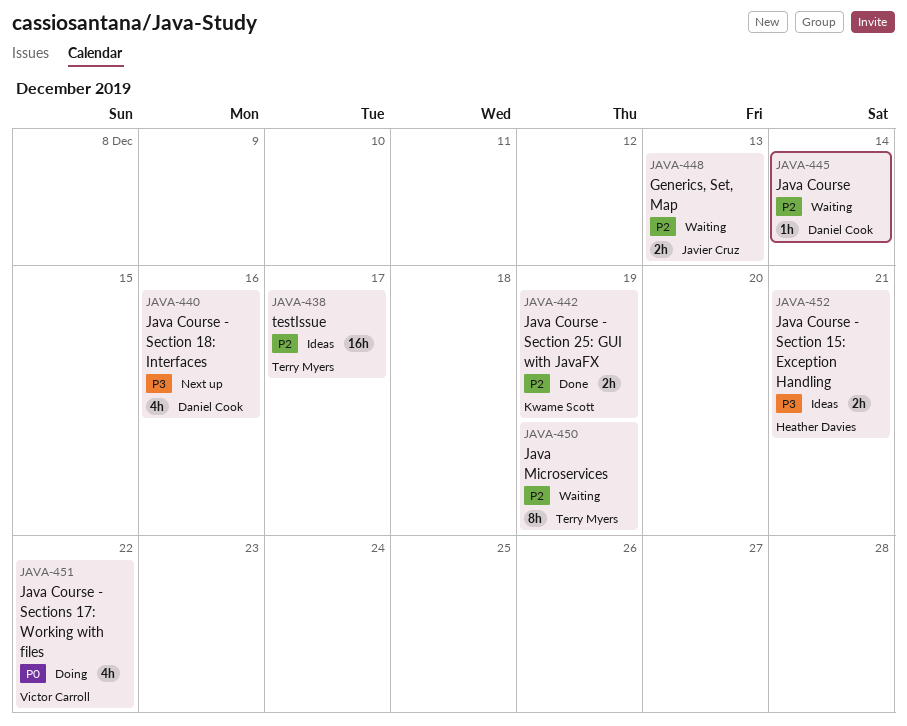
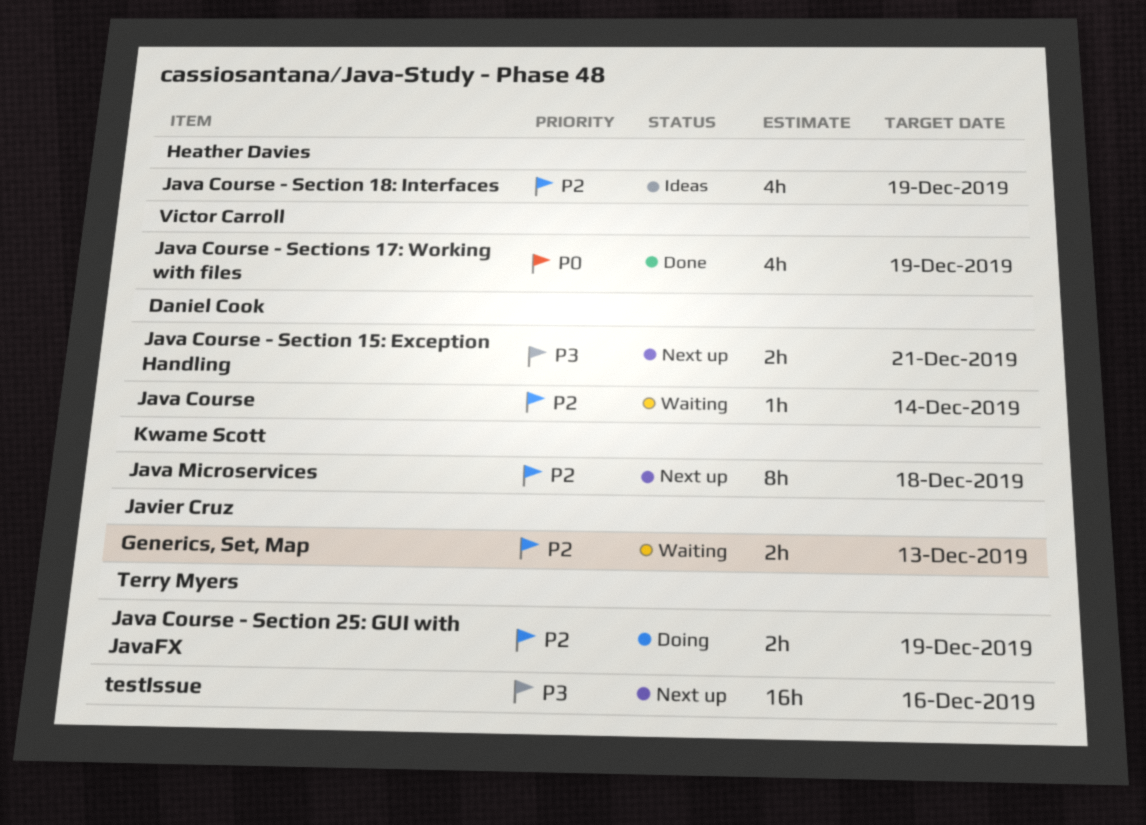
Java Course - Section 15: Exception Handling, status: Ideas -> Next up
Java Course - Section 15: Exception Handling, owner: Heather Davies -> Daniel Cook
Java Course - Section 18: Interfaces, status: Next up -> Ideas
Java Course - Section 18: Interfaces, owner: Daniel Cook -> Heather Davies
Java Course - Section 18: Interfaces, priority: P3 -> P2
Java Course - Section 18: Interfaces, due: Dec 16 -> Dec 19
Java Course - Section 25: GUI with JavaFX, status: Done -> Doing
Java Course - Section 25: GUI with JavaFX, owner: Kwame Scott -> Terry Myers
Java Course - Sections 17: Working with files, status: Doing -> Done
Java Course - Sections 17: Working with files, due: Dec 22 -> Dec 19
Java Microservices, status: Waiting -> Next up
Java Microservices, owner: Terry Myers -> Kwame Scott
Java Microservices, due: Dec 19 -> Dec 18
testIssue, status: Ideas -> Next up
testIssue, priority: P2 -> P3
testIssue, due: Dec 17 -> Dec 16

